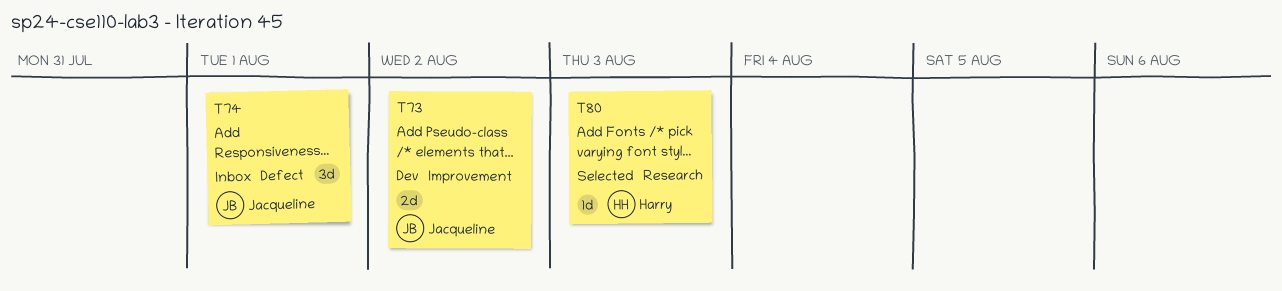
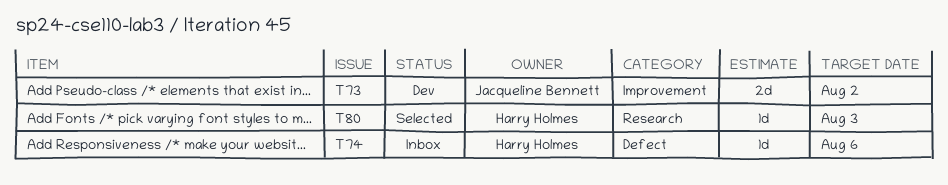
T74, owner: Jacqueline Bennett -> Harry Holmes
T74, estimate: 3d -> 1d
T74, due: Aug 1 -> Aug 6

